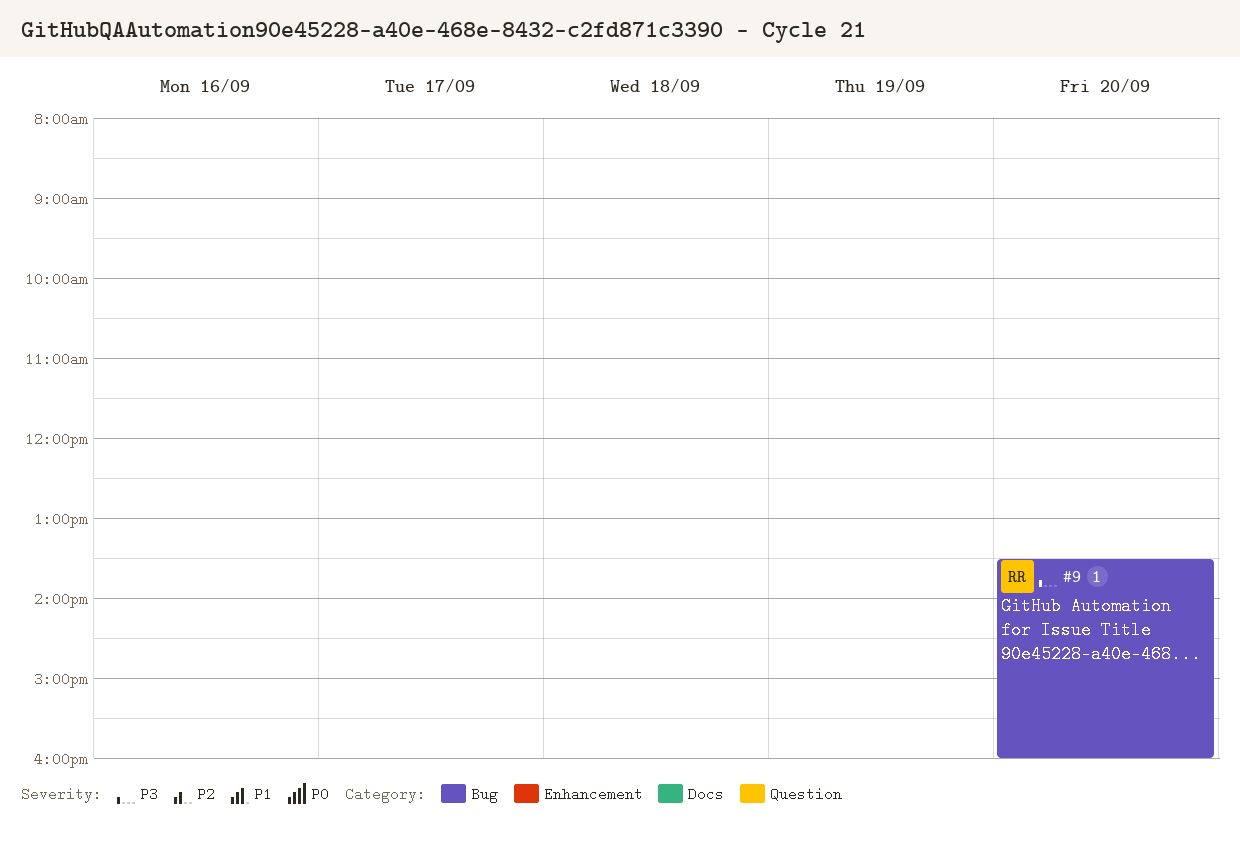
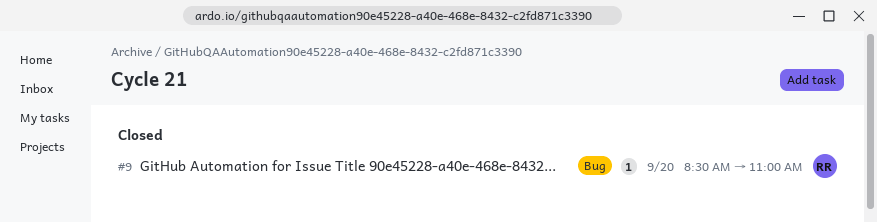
#9, begins: 13:30 -> 08:30
#9, ends: 16:00 -> 11:00

